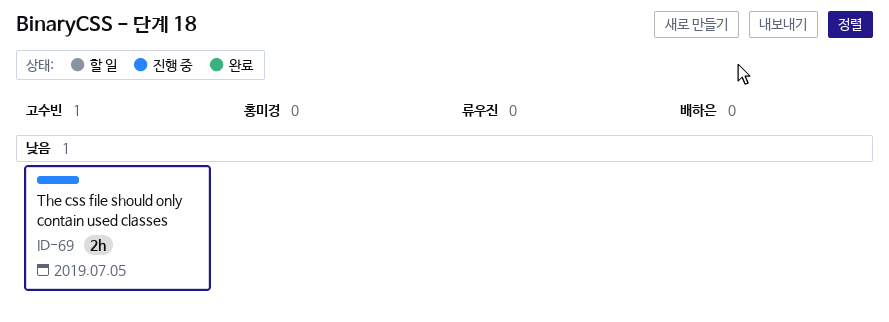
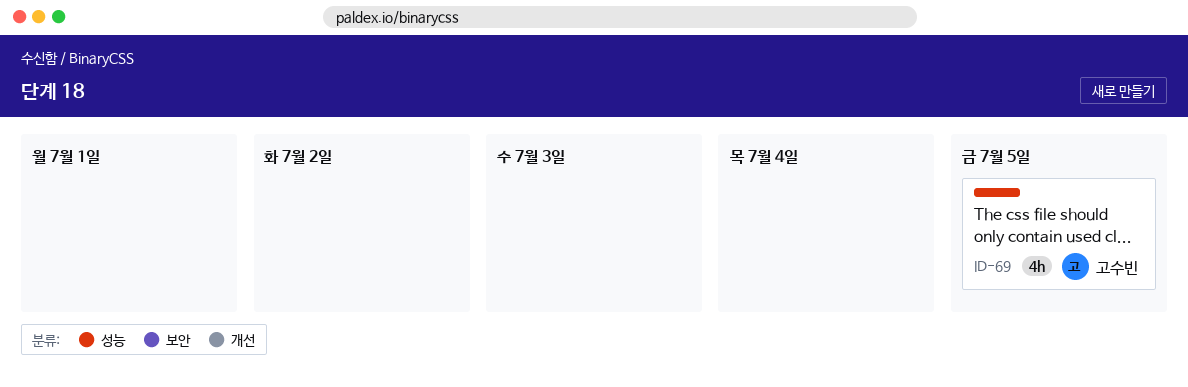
ID-69, estimate: 2h -> 4h

